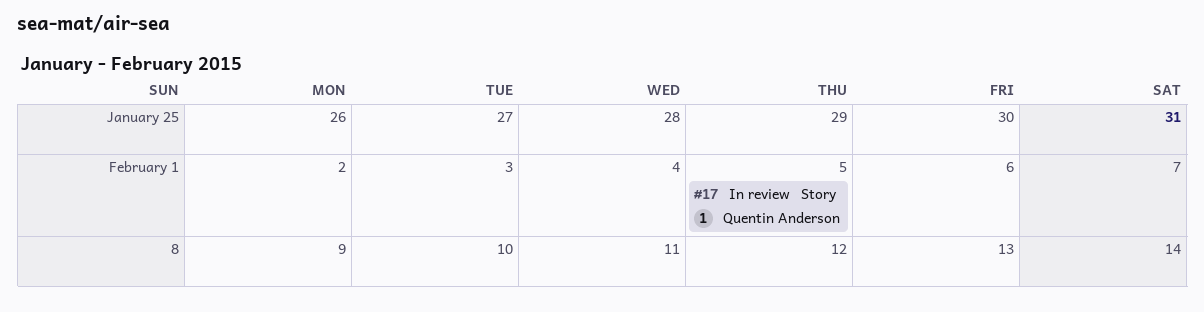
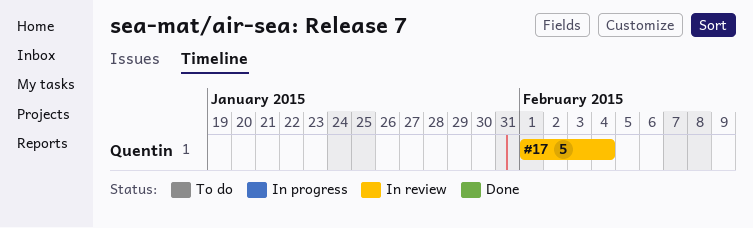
#17, estimate: 1 -> 5
#17, due: Feb 5 -> Feb 4

